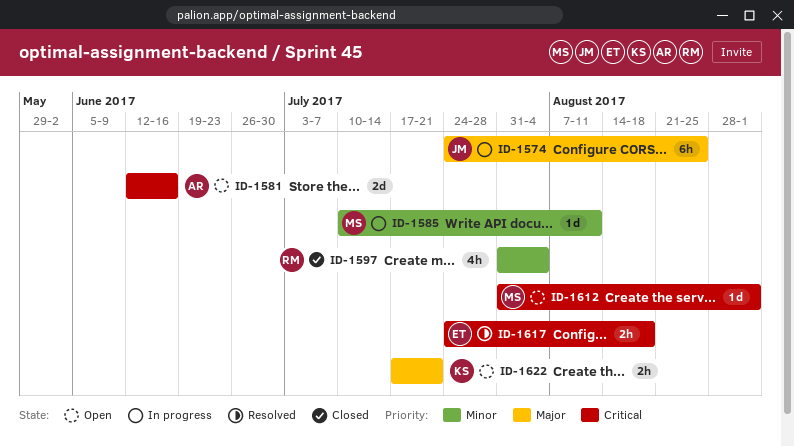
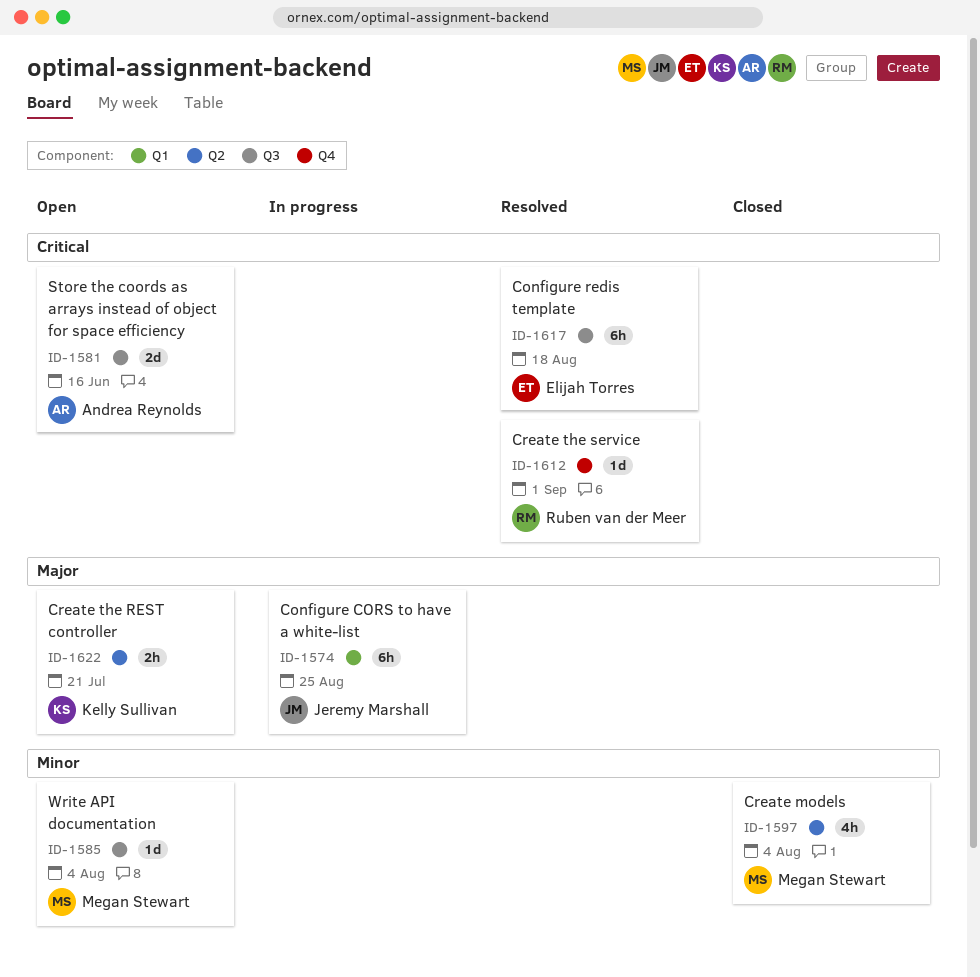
ID-1585, status: In progress -> Open
ID-1585, due: Aug 11 -> Aug 4
ID-1597, owner: Ruben van der Meer -> Megan Stewart
ID-1612, status: Open -> Resolved
ID-1612, owner: Megan Stewart -> Ruben van der Meer
ID-1617, estimate: 2h -> 6h

